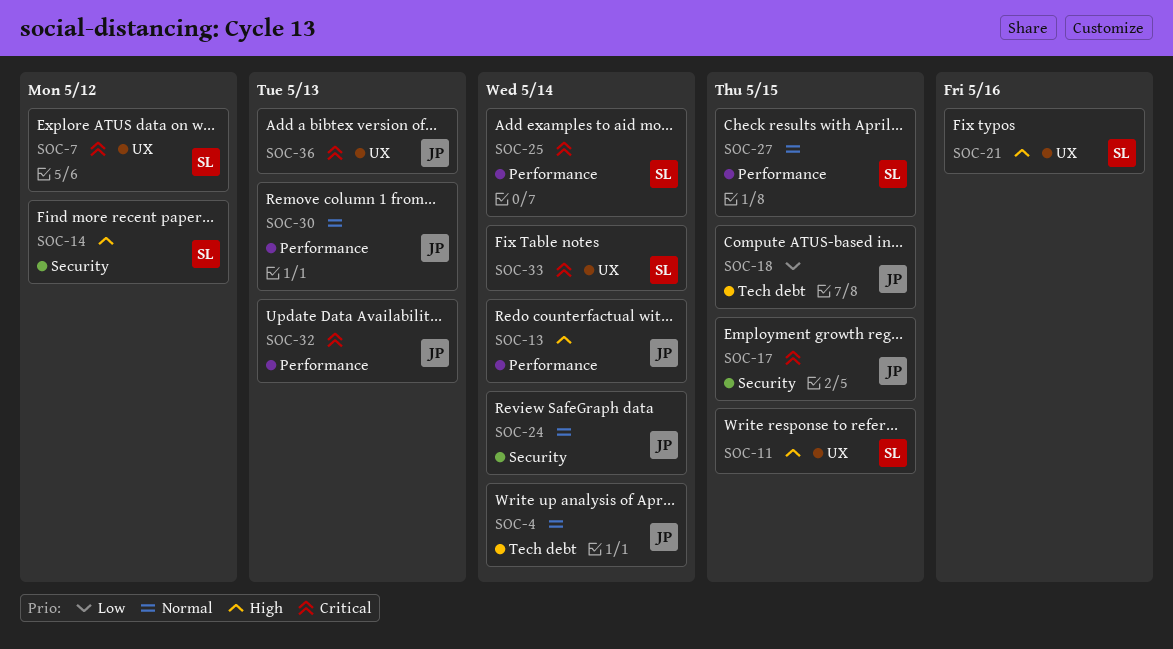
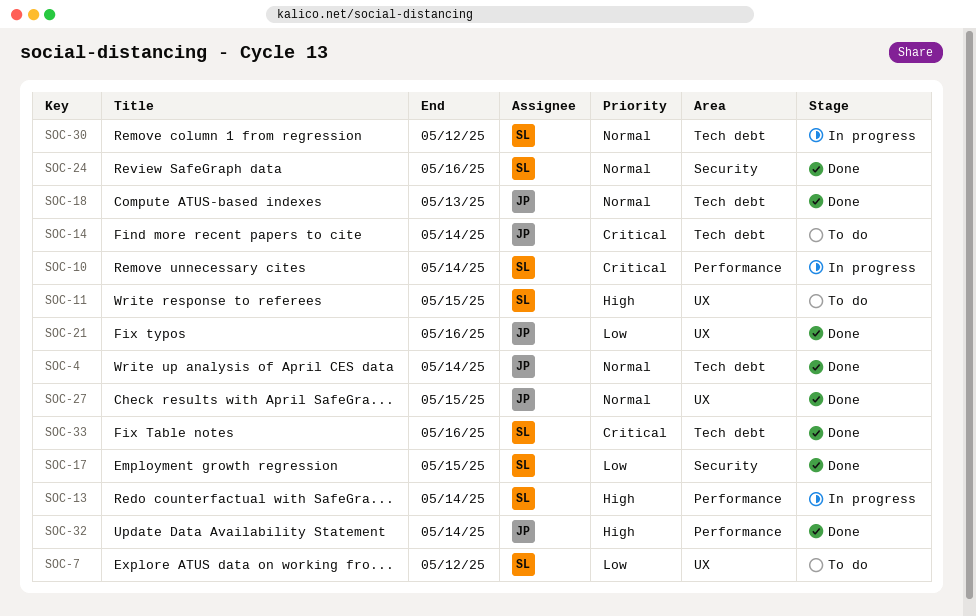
SOC-7, priority: Critical -> Low
SOC-10: none -> present
SOC-13, owner: JP -> SL
SOC-14, owner: SL -> JP
SOC-14, priority: High -> Critical
SOC-14, label: Security -> Tech debt
SOC-14, due: May 12 -> May 14
SOC-17, owner: JP -> SL
SOC-17, priority: Critical -> Low
SOC-18, priority: Low -> Normal
SOC-18, due: May 15 -> May 13
SOC-21, owner: SL -> JP
SOC-21, priority: High -> Low
SOC-24, owner: JP -> SL
SOC-24, due: May 14 -> May 16
SOC-25: present -> none
SOC-27, owner: SL -> JP
SOC-27, label: Performance -> UX
SOC-30, owner: JP -> SL
SOC-30, label: Performance -> Tech debt
SOC-30, due: May 13 -> May 12
SOC-32, priority: Critical -> High
SOC-32, due: May 13 -> May 14
SOC-33, label: UX -> Tech debt
SOC-33, due: May 14 -> May 16
SOC-36: present -> none

